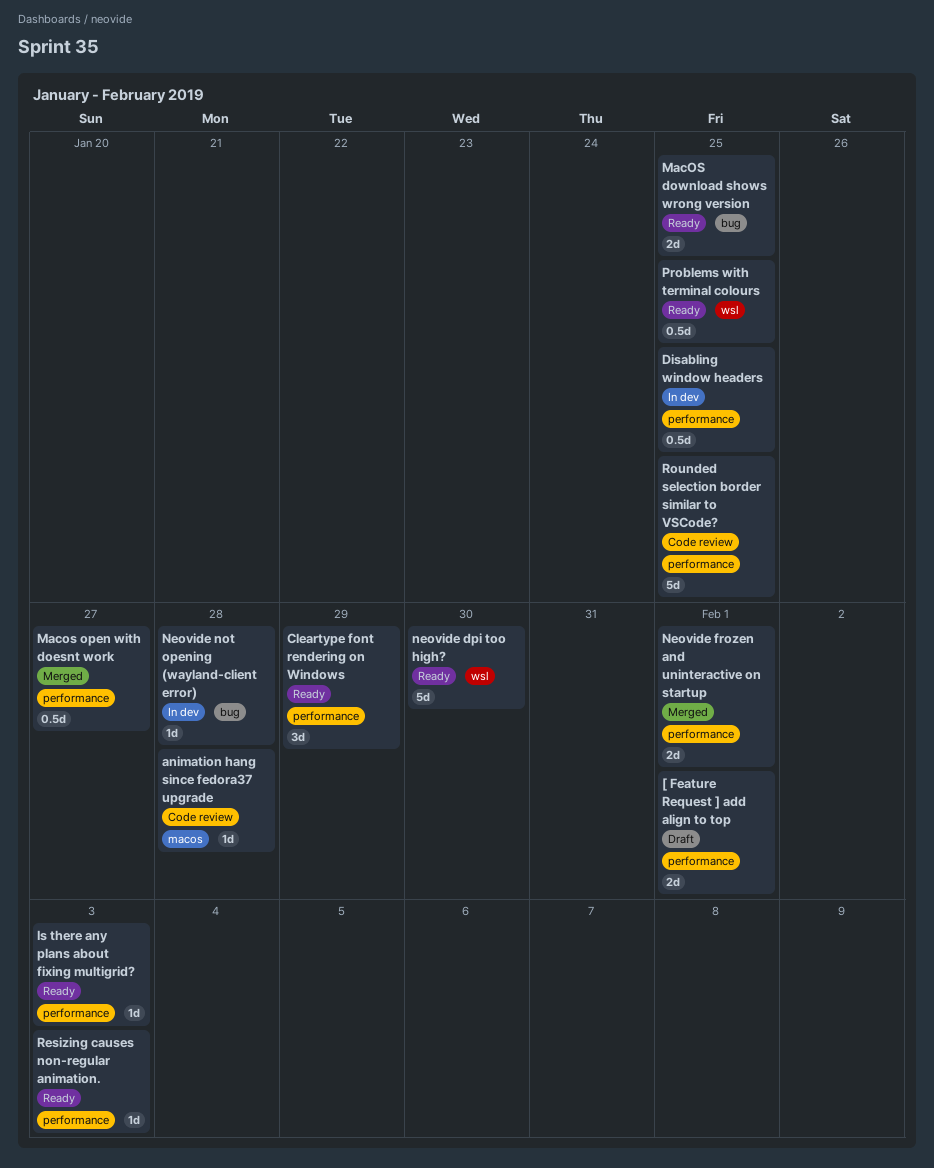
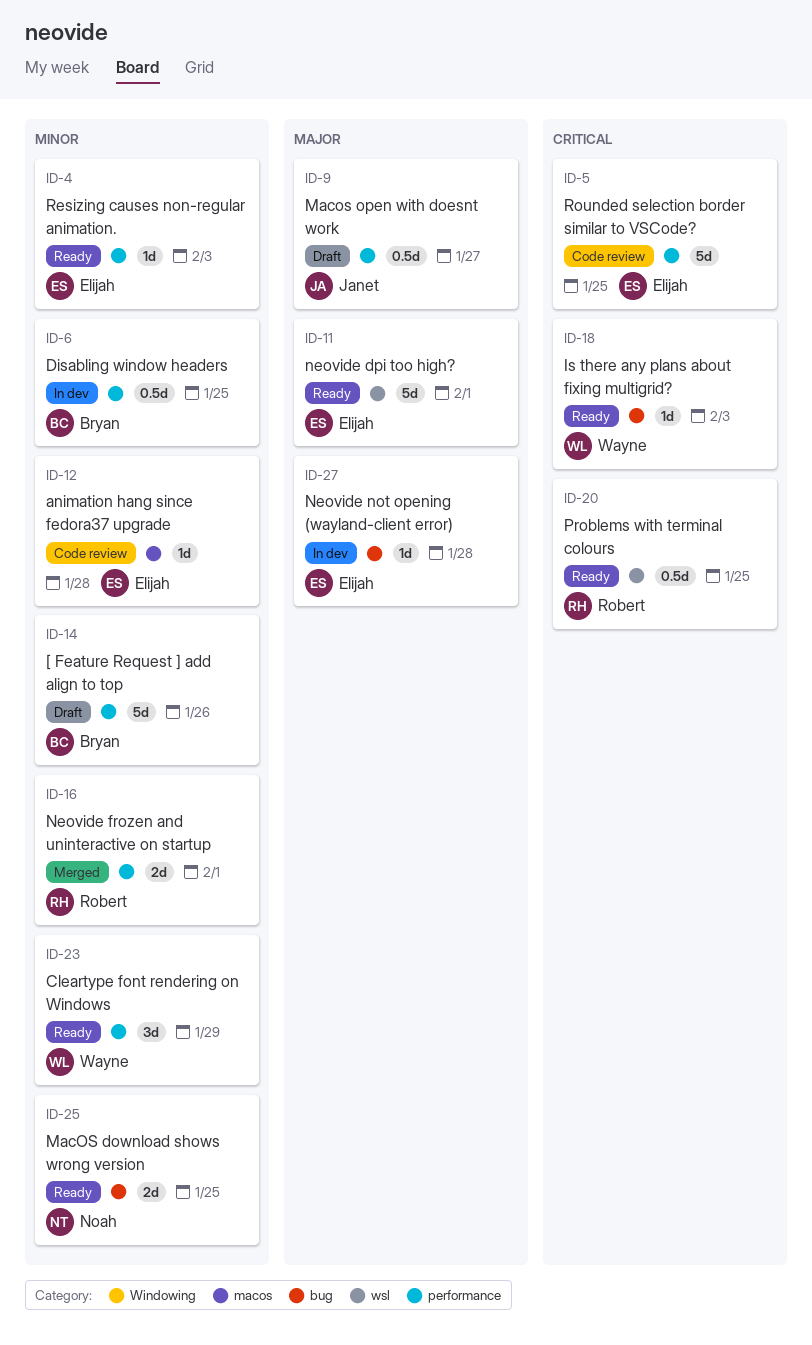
[ Feature Request ] add align to top, estimate: 2d -> 5d
[ Feature Request ] add align to top, due: Feb 1 -> Jan 26
Is there any plans about fixing multigrid?, label: performance -> bug
Macos open with doesnt work, status: Merged -> Draft
neovide dpi too high?, due: Jan 30 -> Feb 1

